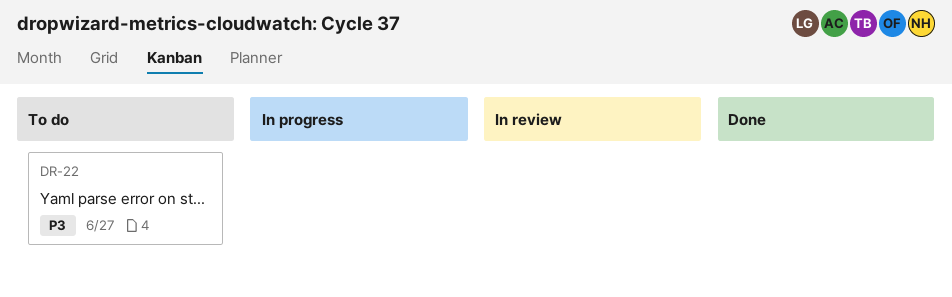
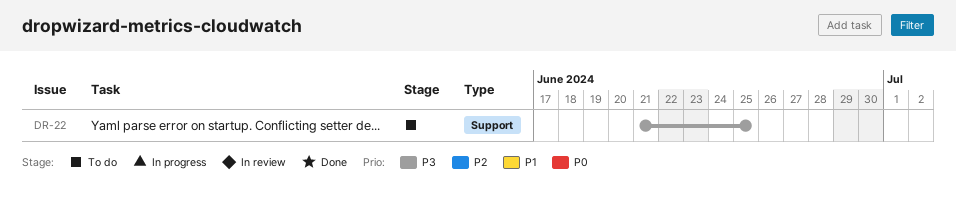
DR-22, due: Jun 27 -> Jun 25

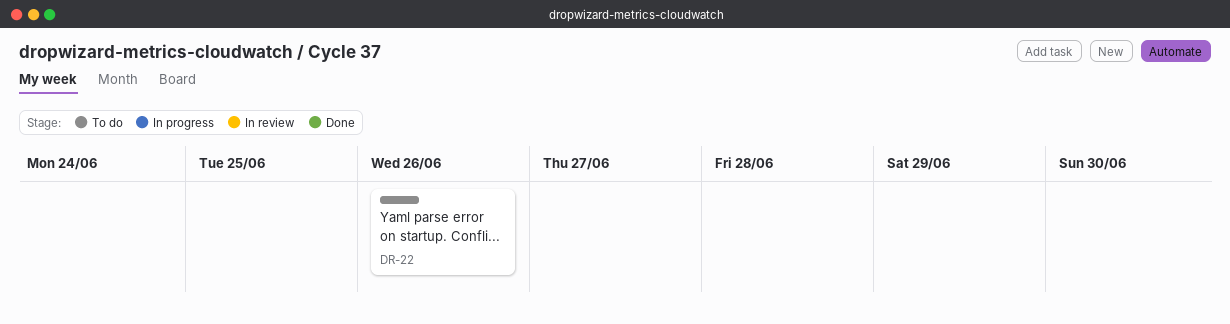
DR-22, due: Jun 25 -> Jun 26

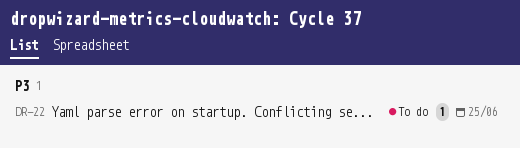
DR-22, due: Jun 26 -> Jun 25

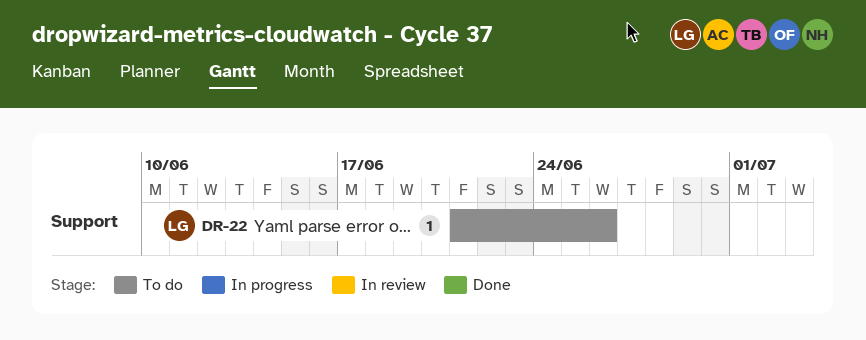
DR-22, due: Jun 25 -> Jun 26

